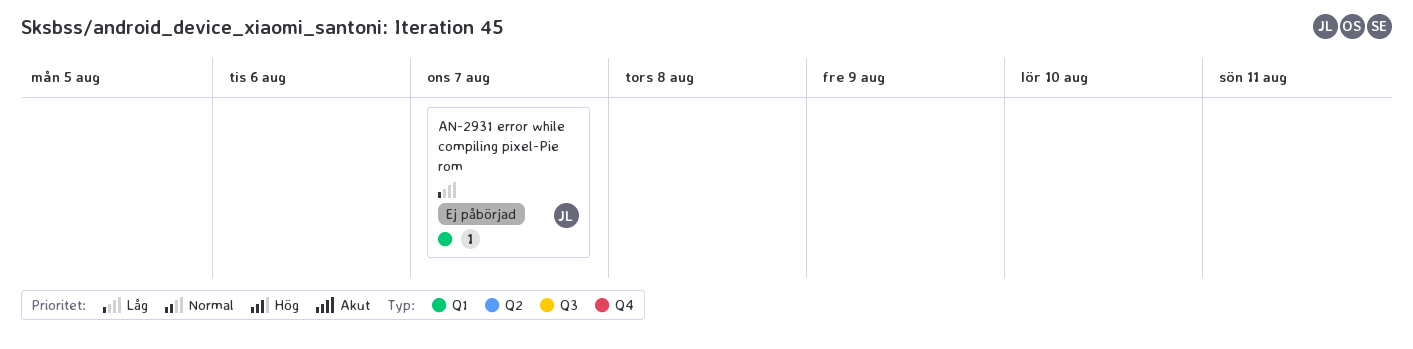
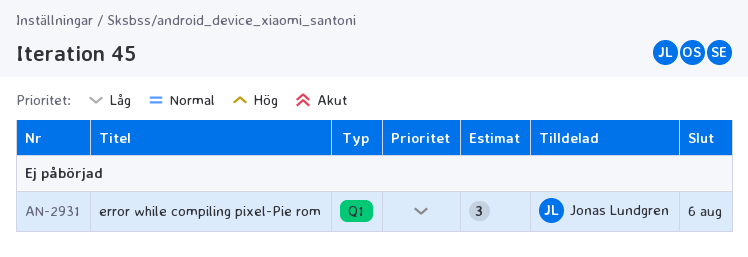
AN-2931, estimate: 1 -> 3
AN-2931, due: Aug 7 -> Aug 6

